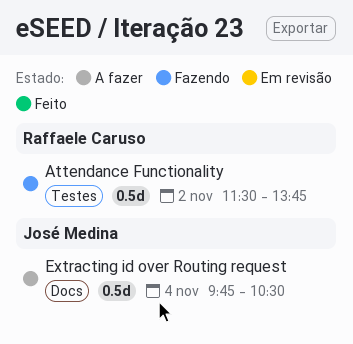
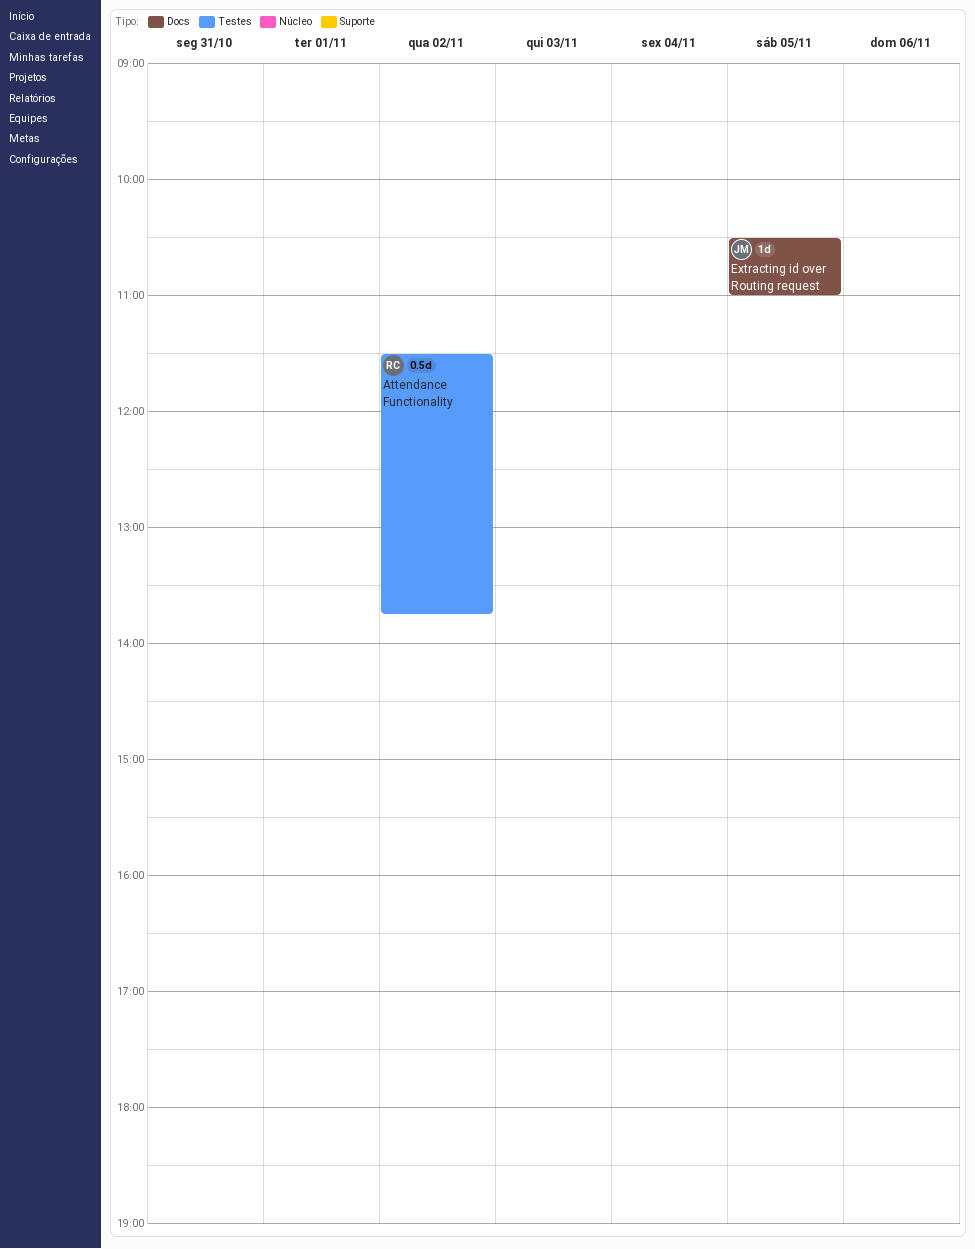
Extracting id over Routing request, estimate: 0.5d -> 1d
Extracting id over Routing request, day: Nov 4 -> Nov 5
Extracting id over Routing request, begins: 09:45 -> 10:30
Extracting id over Routing request, ends: 10:30 -> 11:00

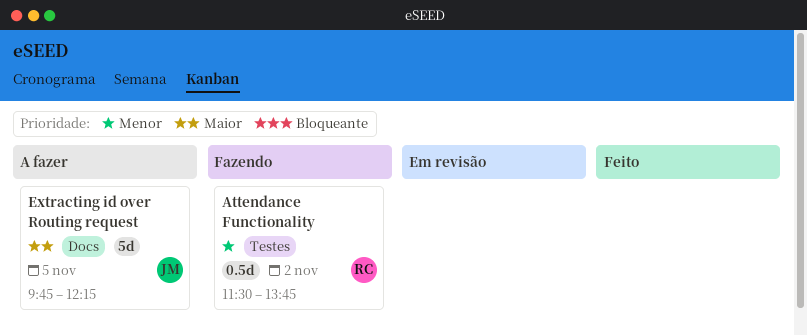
Extracting id over Routing request, estimate: 1d -> 5d
Extracting id over Routing request, begins: 10:30 -> 09:45
Extracting id over Routing request, ends: 11:00 -> 12:15

